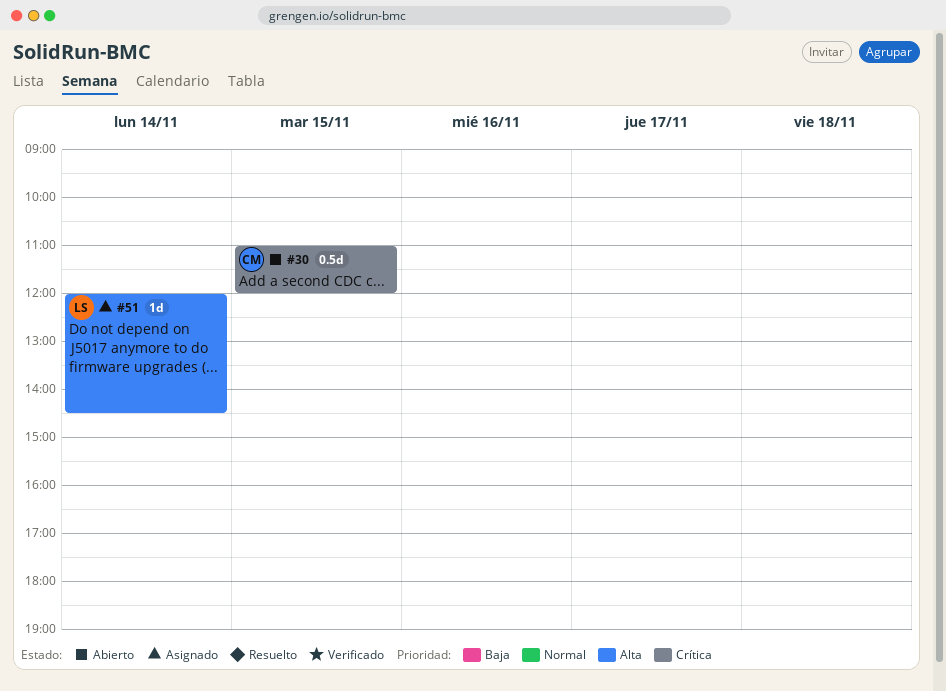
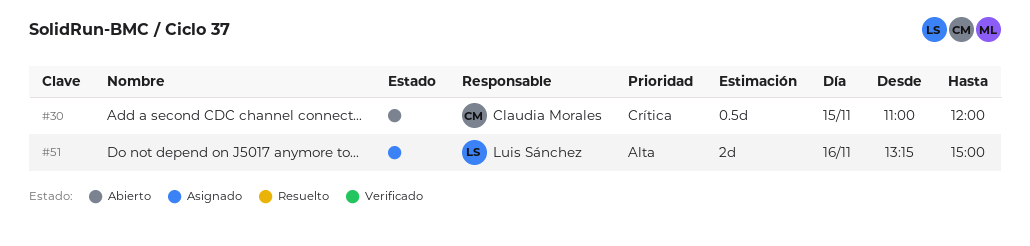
#51, estimate: 1d -> 2d
#51, day: Nov 14 -> Nov 16
#51, begins: 12:00 -> 13:15
#51, ends: 14:30 -> 15:00

